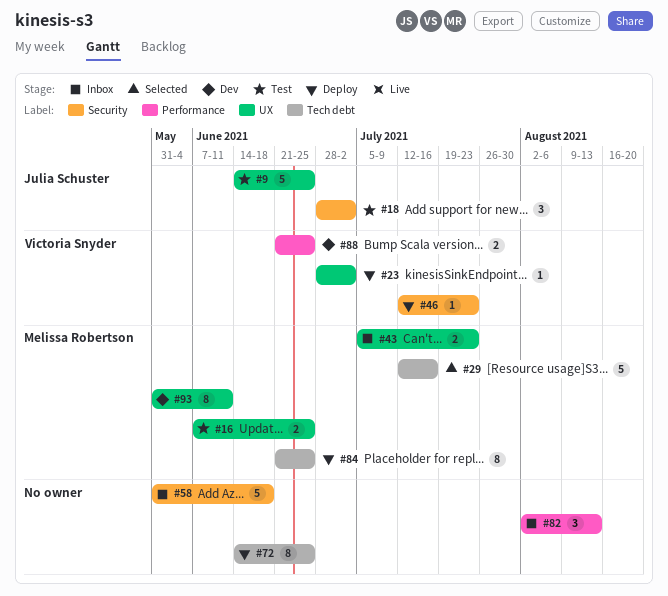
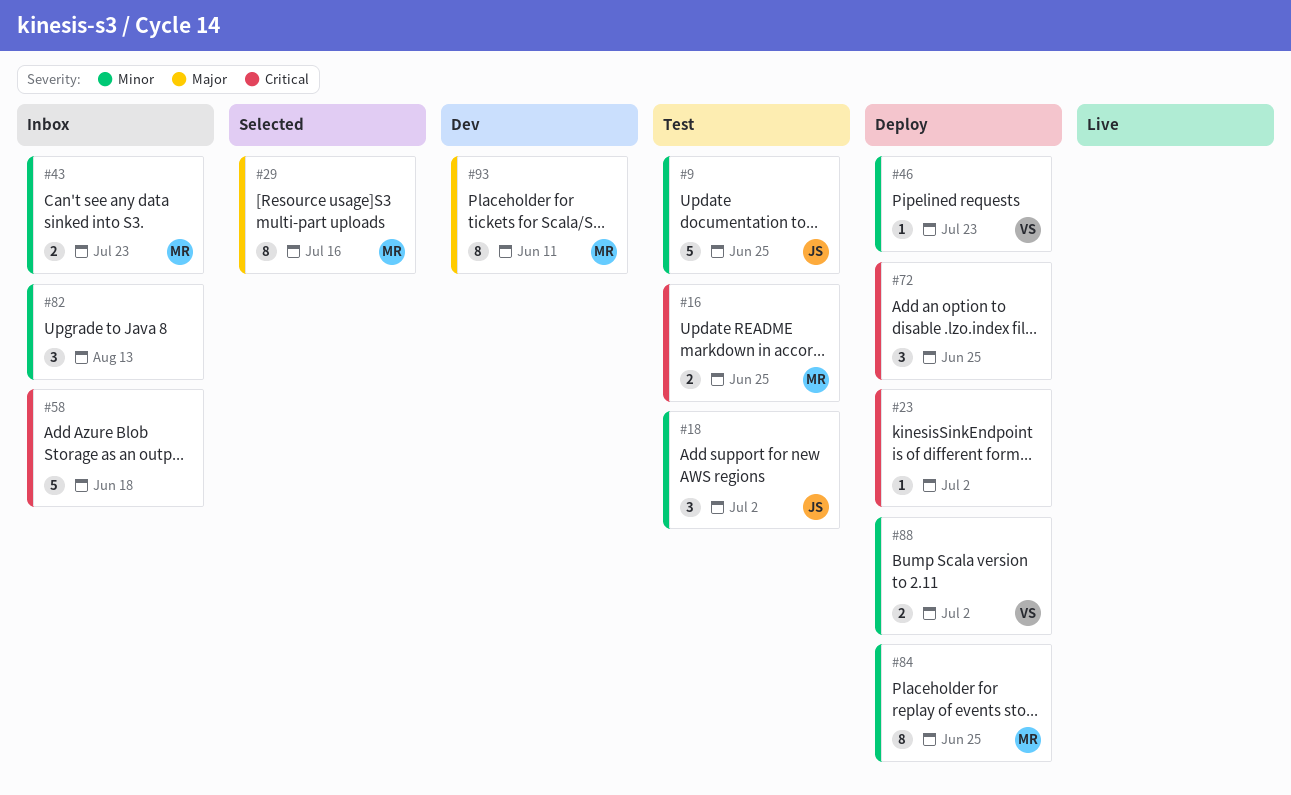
#23, owner: Victoria Snyder -> none
#29, estimate: 5 -> 8
#72, estimate: 8 -> 3
#88, status: Dev -> Deploy
#88, due: Jun 25 -> Jul 2

